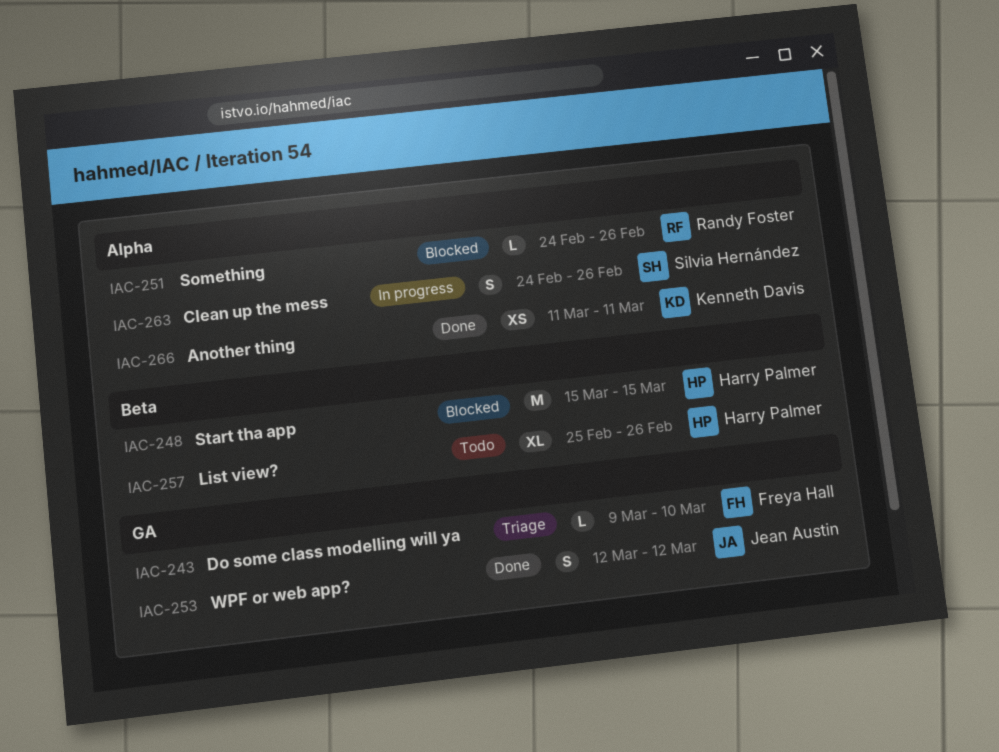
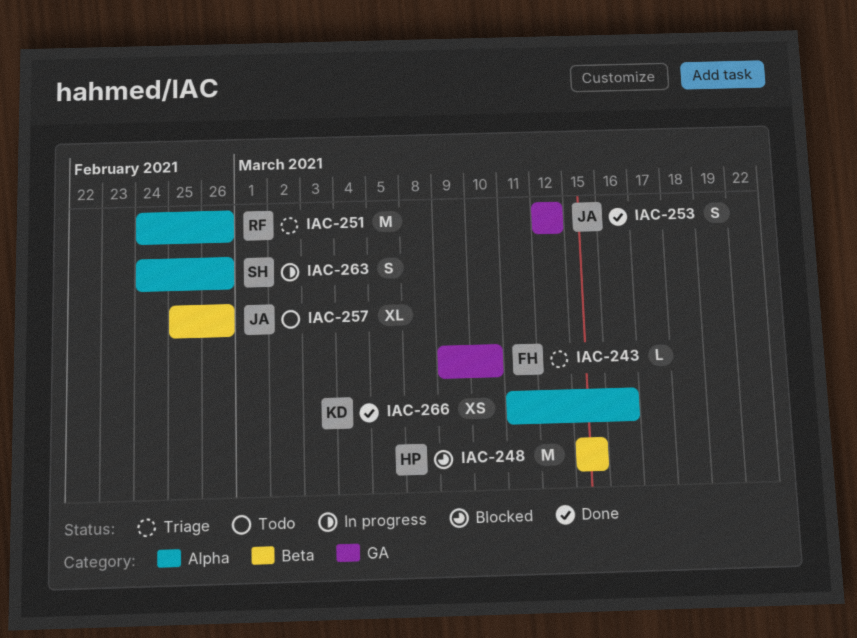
IAC-251, status: Blocked -> Triage
IAC-251, estimate: L -> M
IAC-257, owner: Harry Palmer -> Jean Austin
IAC-266, due: Mar 11 -> Mar 16

